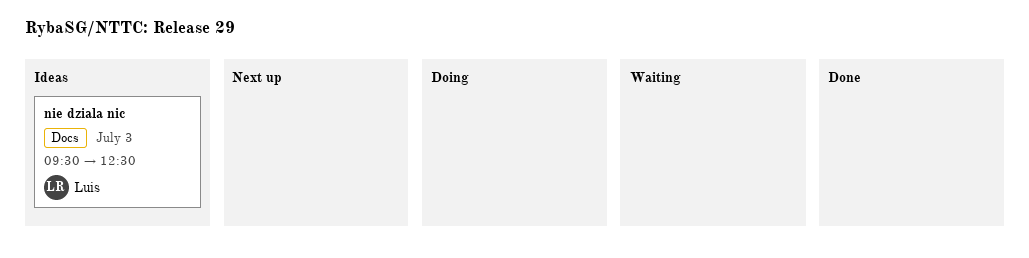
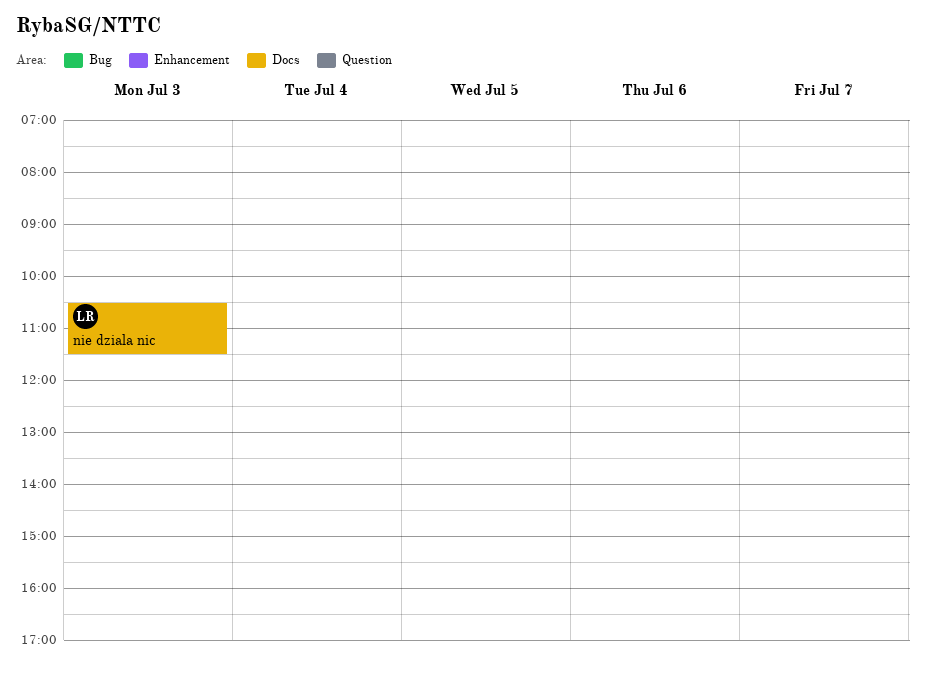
nie dziala nic, begins: 09:30 -> 10:30
nie dziala nic, ends: 12:30 -> 11:30

